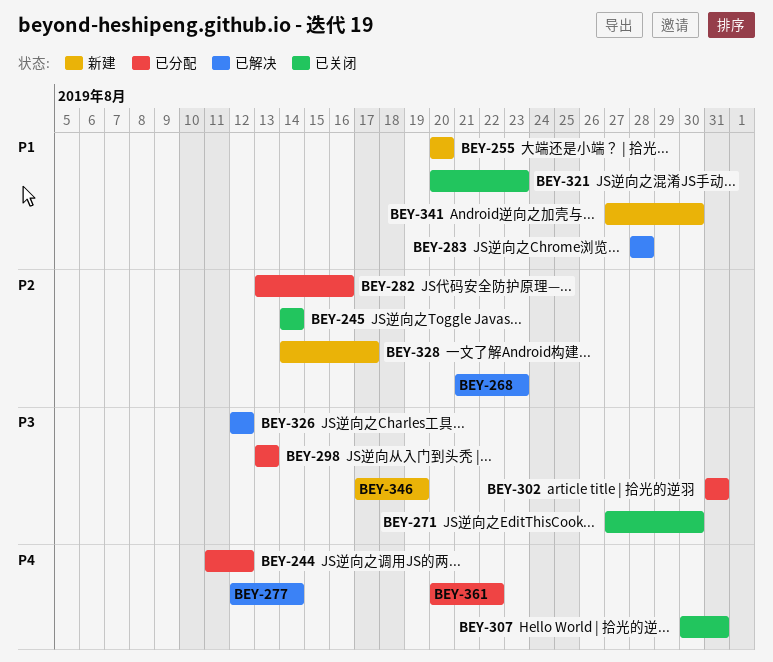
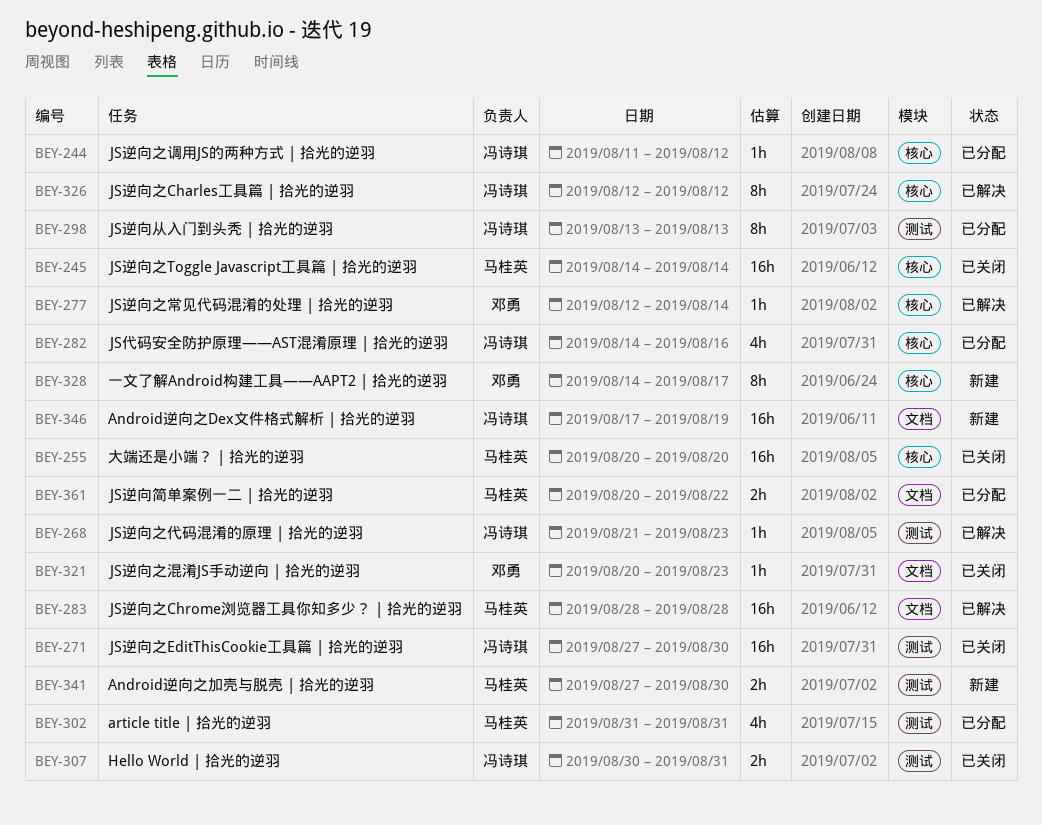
BEY-255, status: 新建 -> 已关闭
BEY-282, start: Aug 13 -> Aug 14

